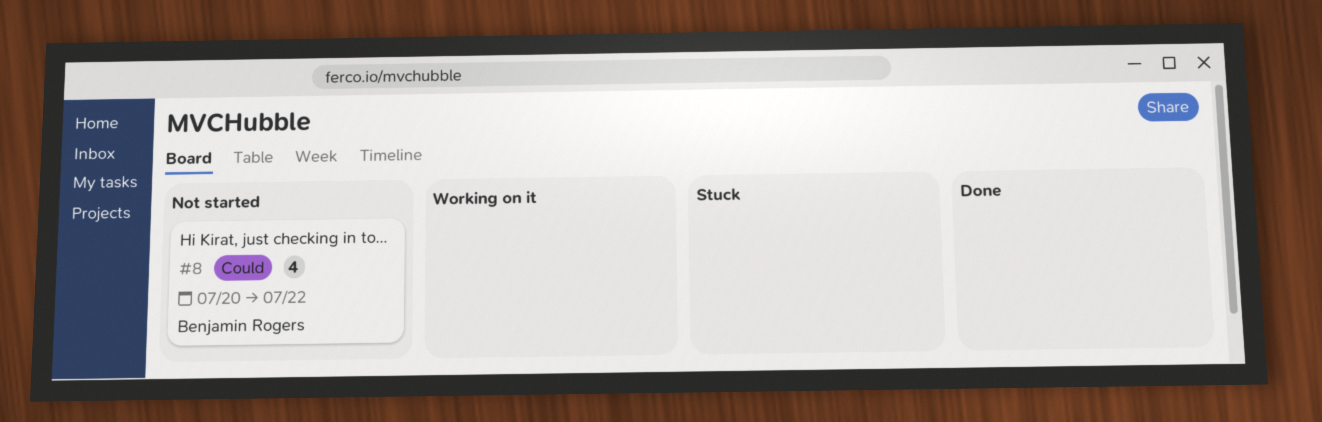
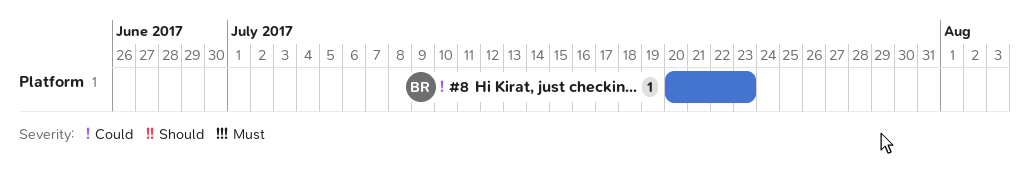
#8, estimate: 4 -> 1
#8, due: Jul 22 -> Jul 23

